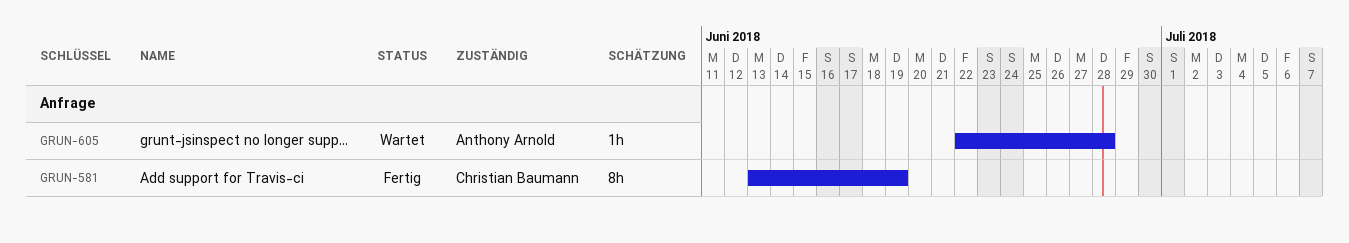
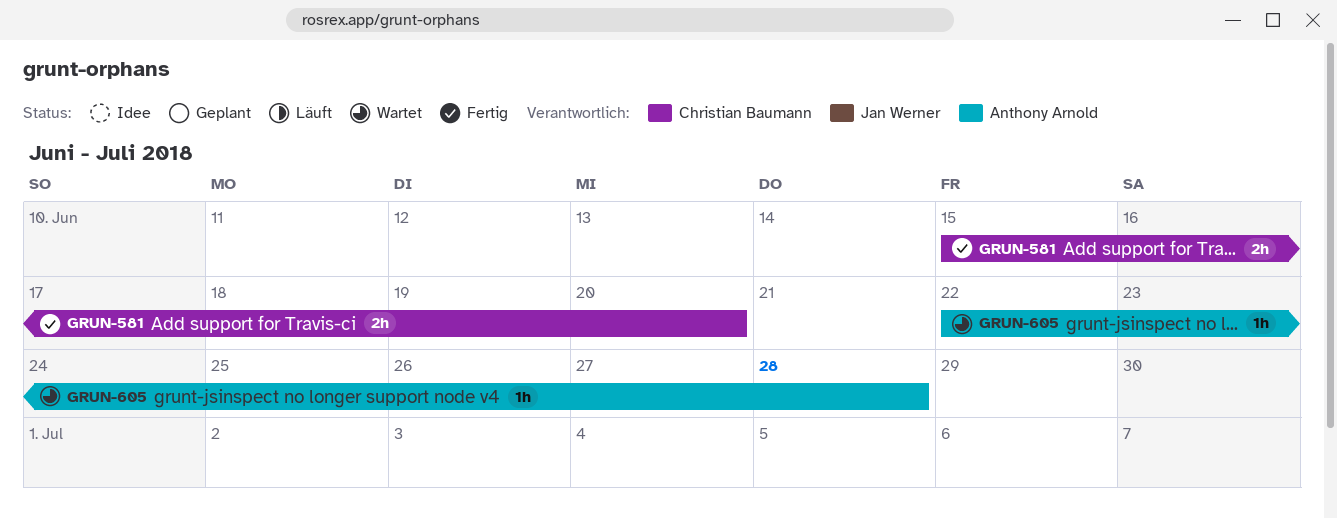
GRUN-581, estimate: 8h -> 2h
GRUN-581, start: Jun 13 -> Jun 15
GRUN-581, due: Jun 19 -> Jun 20

